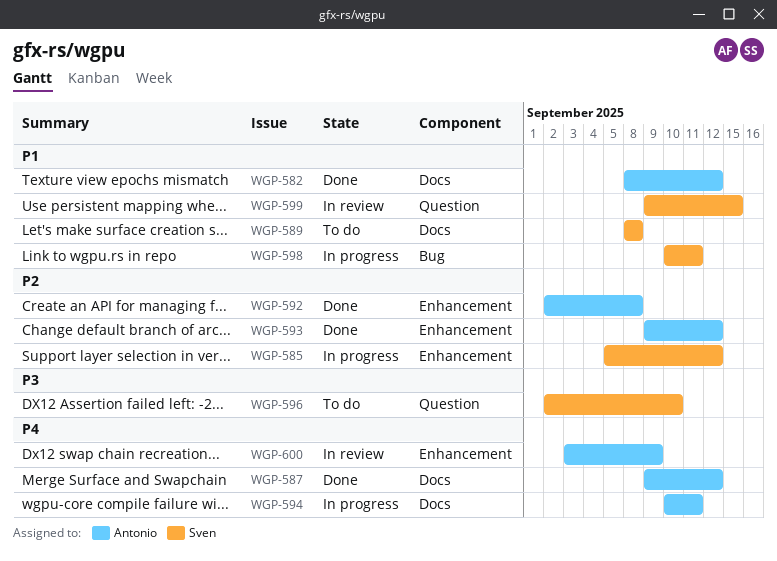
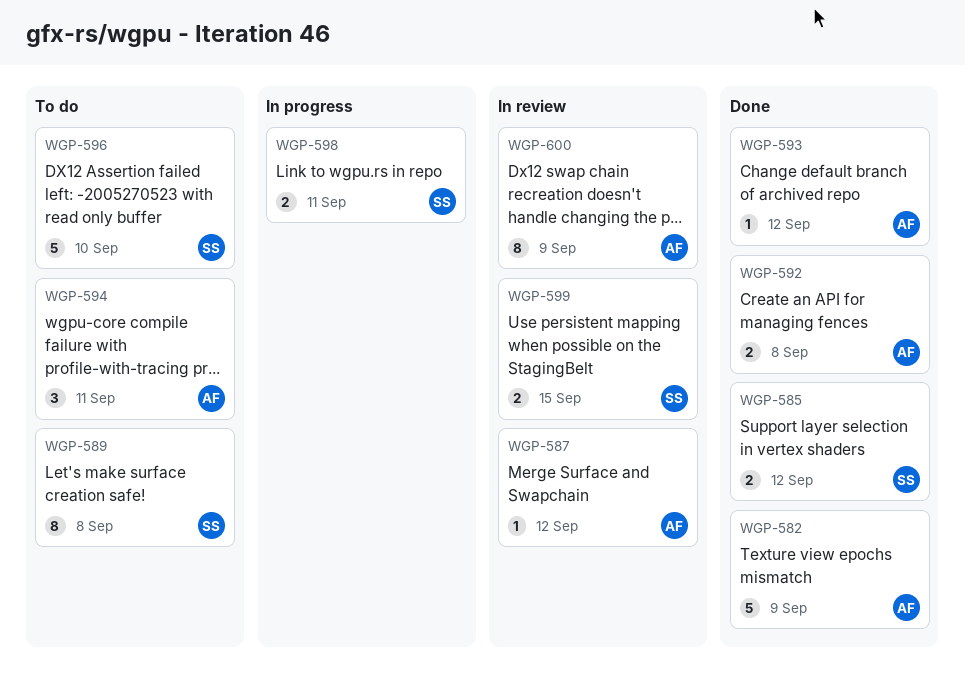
WGP-582, due: Sep 12 -> Sep 9
WGP-585, status: In progress -> Done
WGP-587, status: Done -> In review
WGP-594, status: In progress -> To do

